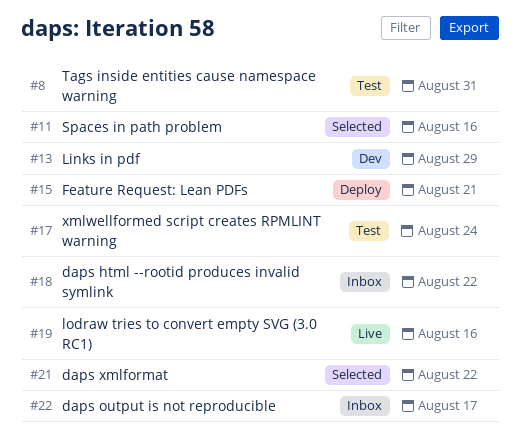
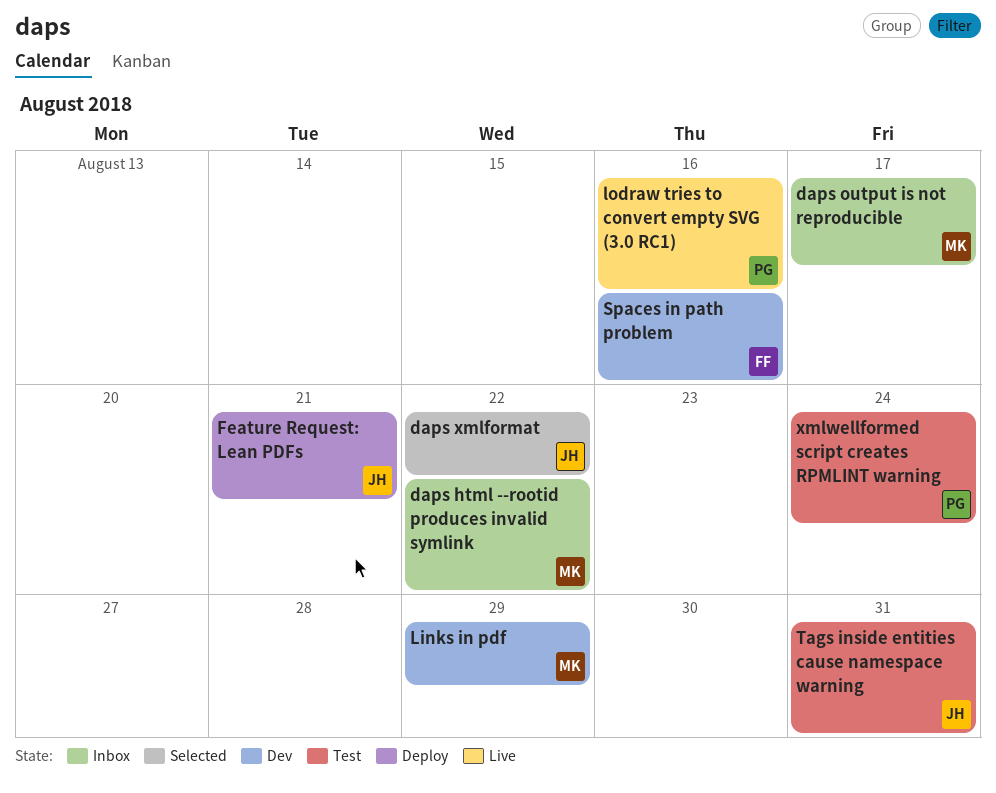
Spaces in path problem, status: Selected -> Dev

